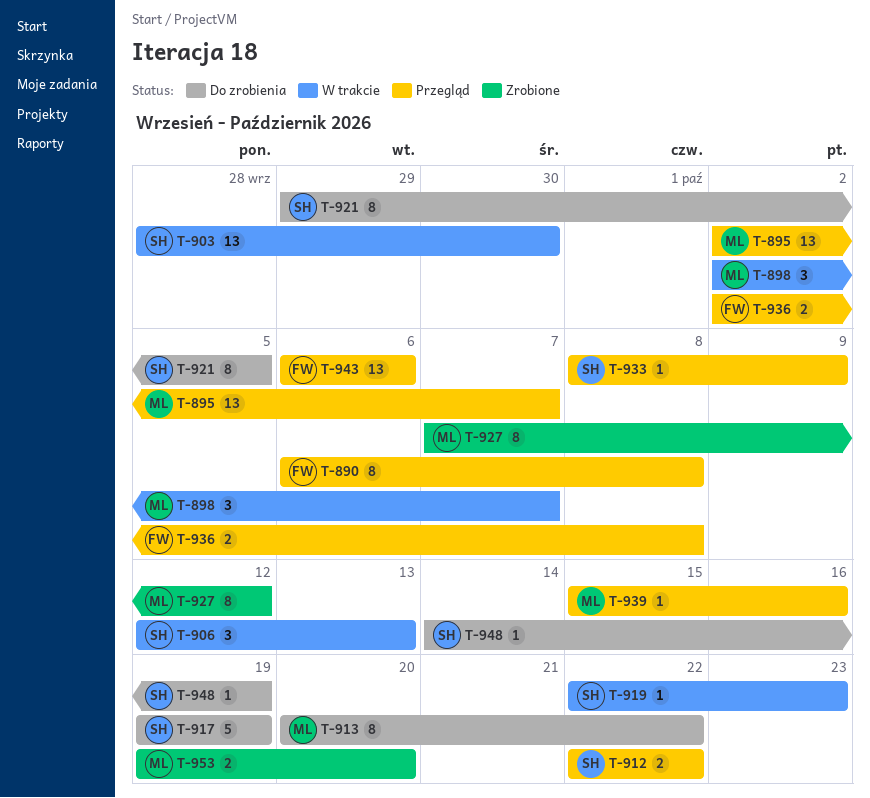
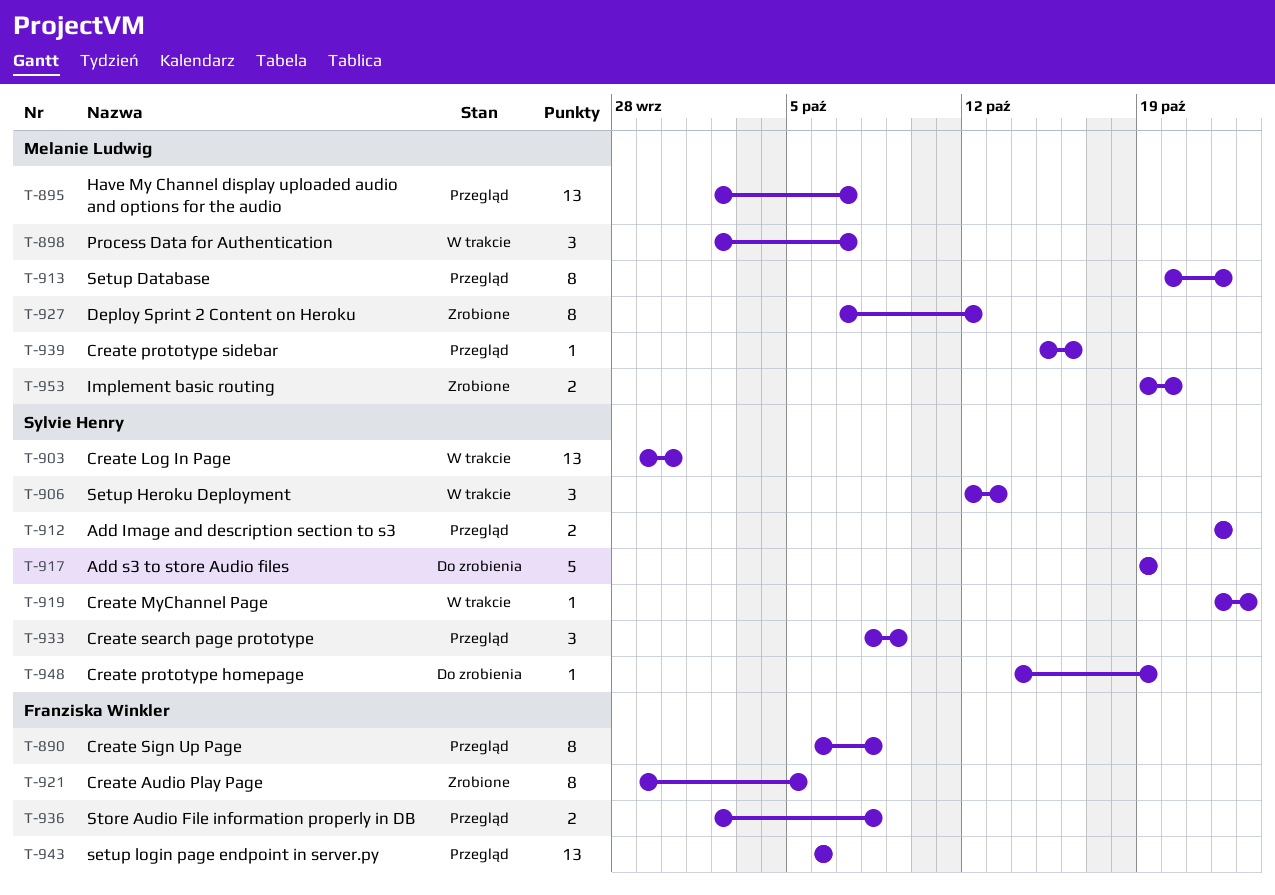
T-903, start: Sep 28 -> Sep 29
T-913, status: Do zrobienia -> Przegląd
T-921, status: Do zrobienia -> Zrobione
T-921, owner: Sylvie Henry -> Franziska Winkler
T-933, estimate: 1 -> 3

